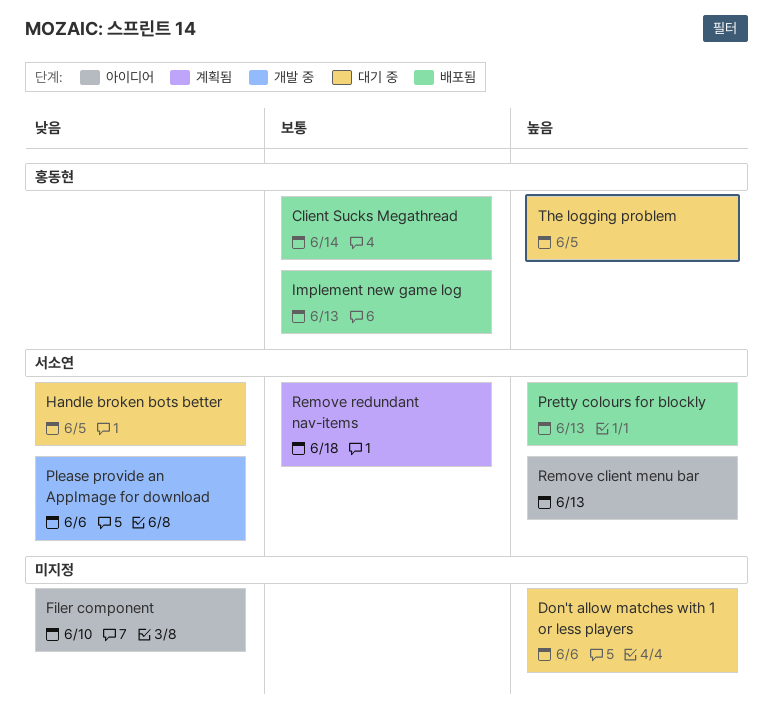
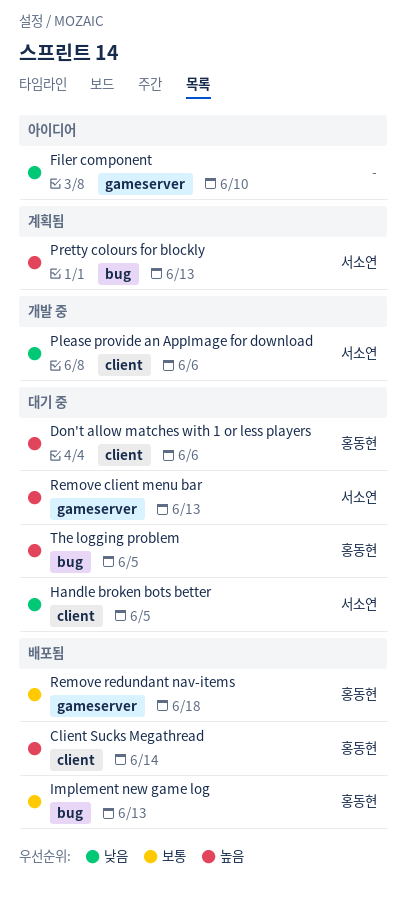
Client Sucks Megathread, priority: 보통 -> 높음
Don't allow matches with 1 or less players, owner: none -> 홍동현
Pretty colours for blockly, status: 배포됨 -> 계획됨
Remove client menu bar, status: 아이디어 -> 대기 중
Remove redundant nav-items, status: 계획됨 -> 배포됨
Remove redundant nav-items, owner: 서소연 -> 홍동현

